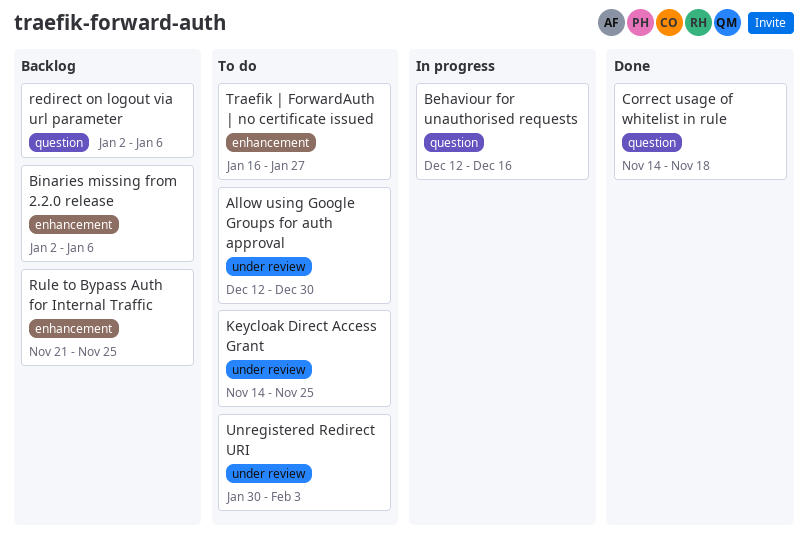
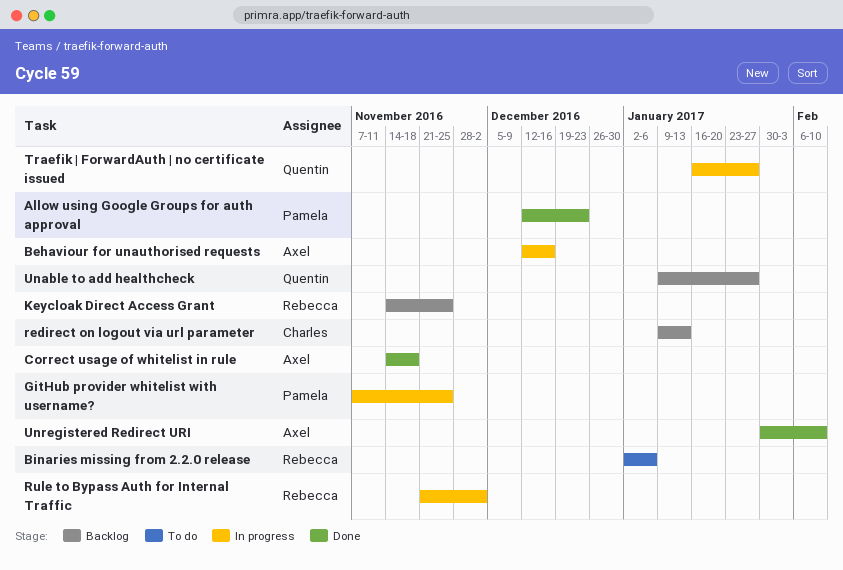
Allow using Google Groups for auth approval, status: To do -> Done
Allow using Google Groups for auth approval, due: Dec 30 -> Dec 23
Binaries missing from 2.2.0 release, status: Backlog -> To do
GitHub provider whitelist with username?: none -> present
Keycloak Direct Access Grant, status: To do -> Backlog
redirect on logout via url parameter, start: Jan 2 -> Jan 9
redirect on logout via url parameter, due: Jan 6 -> Jan 13
Rule to Bypass Auth for Internal Traffic, status: Backlog -> In progress
Rule to Bypass Auth for Internal Traffic, due: Nov 25 -> Dec 2
Traefik | ForwardAuth | no certificate issued, status: To do -> In progress
Unable to add healthcheck: none -> present
Unregistered Redirect URI, status: To do -> Done
Unregistered Redirect URI, due: Feb 3 -> Feb 10

